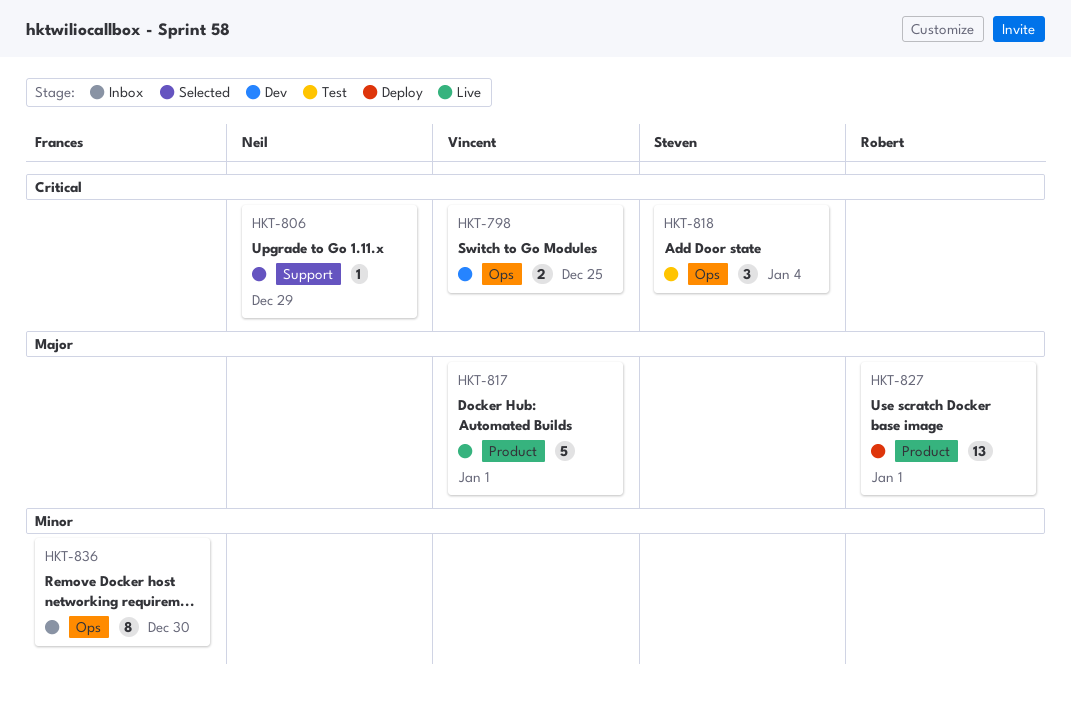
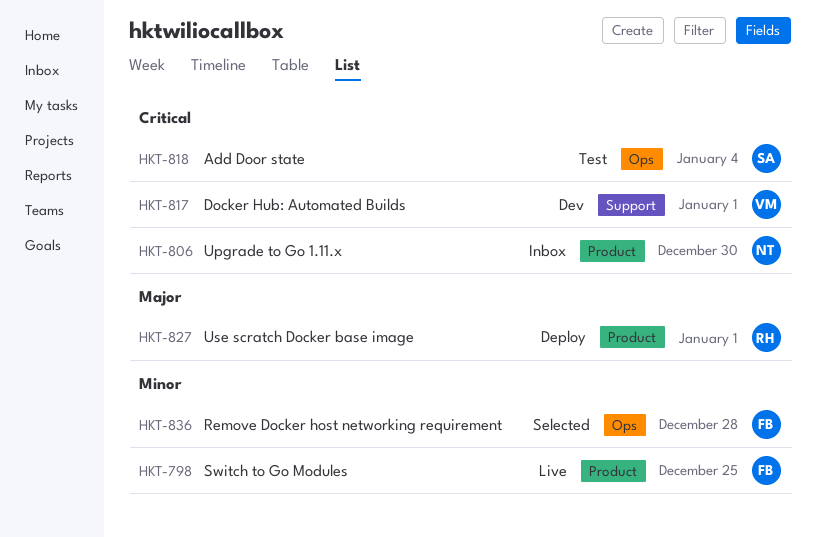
HKT-798, status: Dev -> Live
HKT-798, owner: Vincent -> Frances
HKT-798, priority: Critical -> Minor
HKT-798, label: Ops -> Product
HKT-806, status: Selected -> Inbox
HKT-806, label: Support -> Product
HKT-806, due: Dec 29 -> Dec 30
HKT-817, status: Live -> Dev
HKT-817, priority: Major -> Critical
HKT-817, label: Product -> Support
HKT-836, status: Inbox -> Selected
HKT-836, due: Dec 30 -> Dec 28

